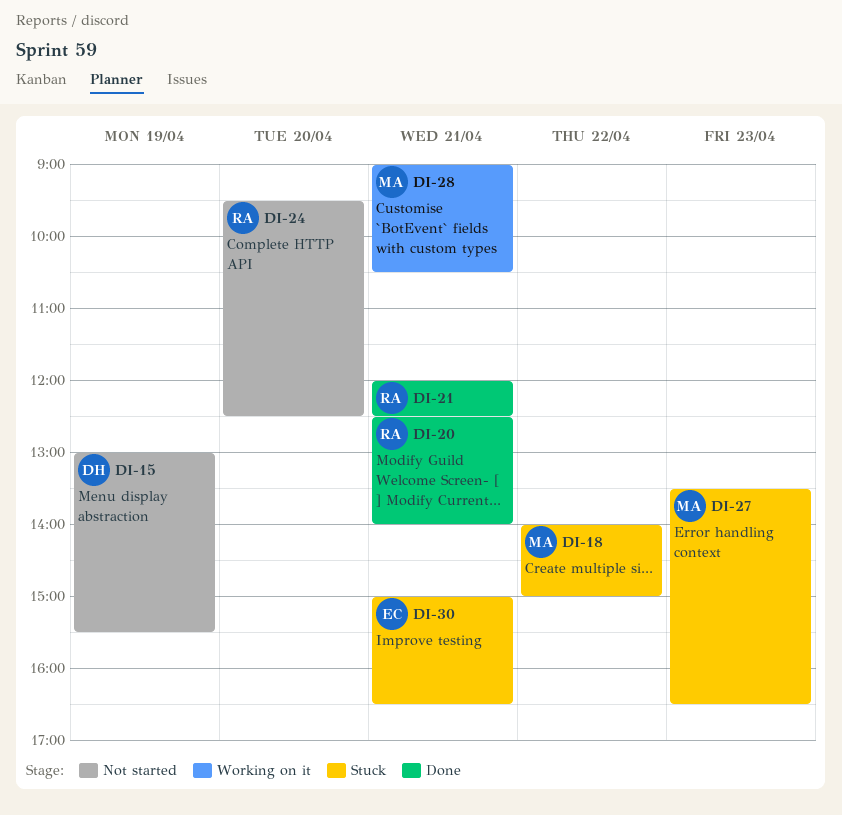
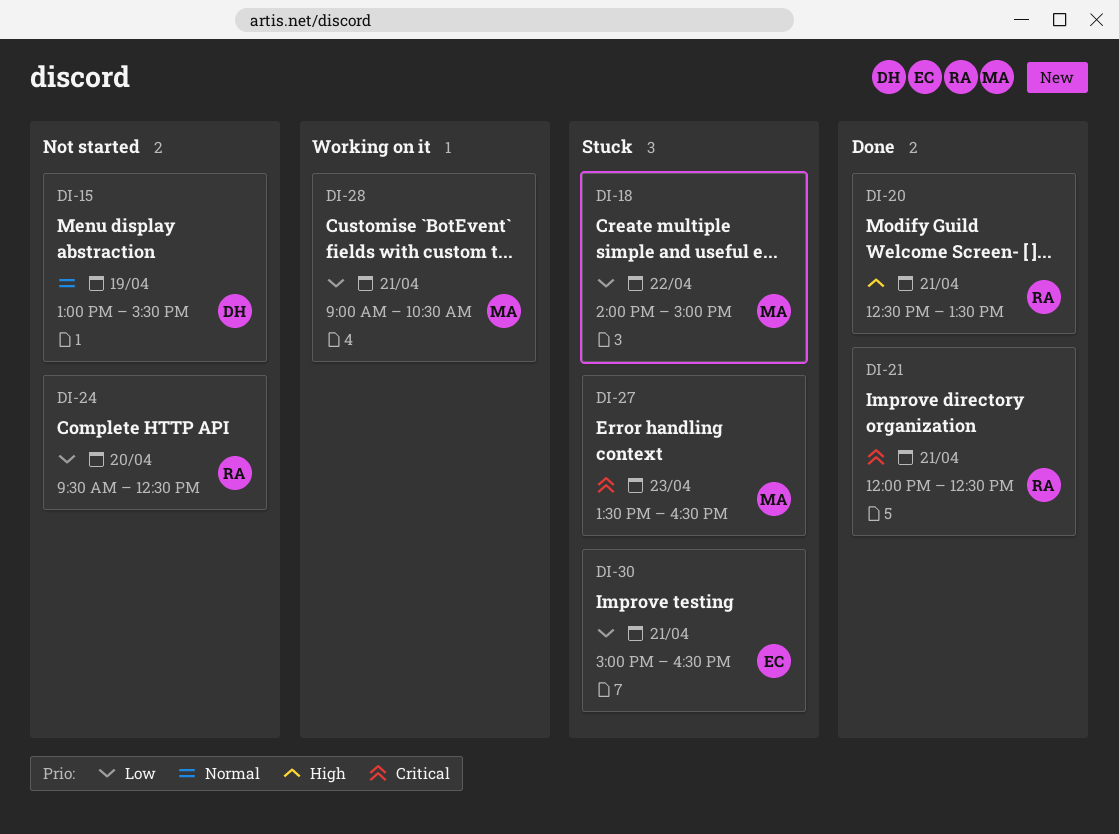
DI-20, ends: 14:00 -> 13:30

